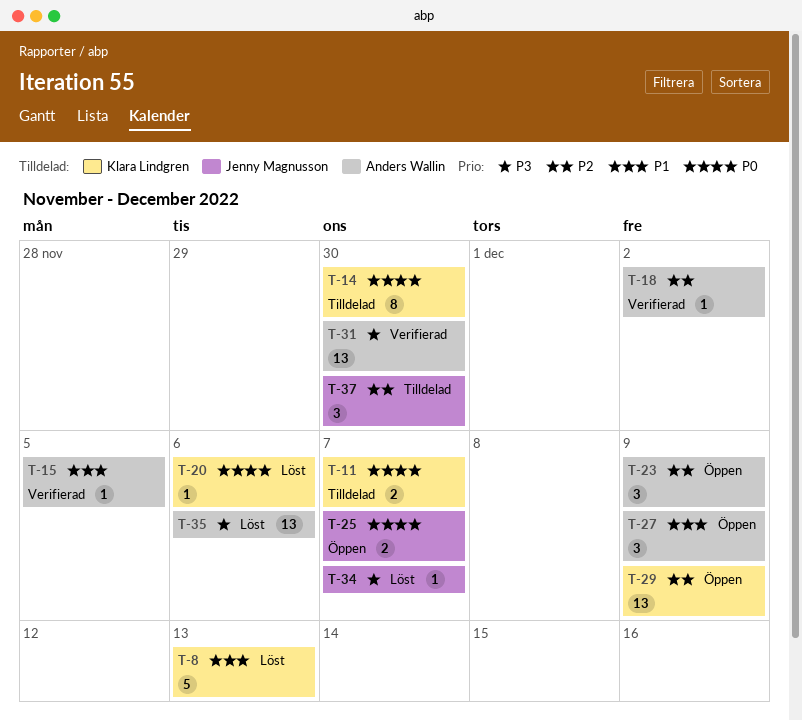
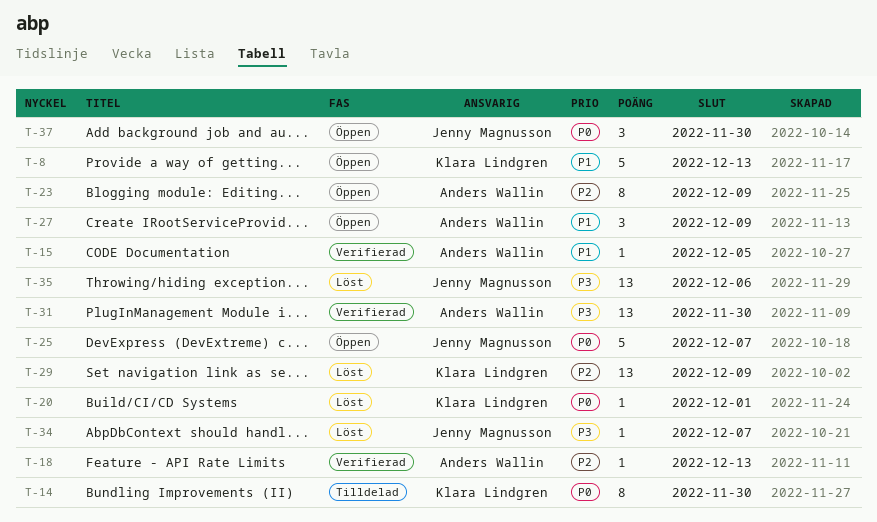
T-8, status: Löst -> Öppen
T-11: present -> none
T-18, due: Dec 2 -> Dec 13
T-20, due: Dec 6 -> Dec 1
T-23, estimate: 3 -> 8
T-25, estimate: 2 -> 5
T-29, status: Öppen -> Löst
T-35, owner: Anders Wallin -> Jenny Magnusson
T-37, status: Tilldelad -> Öppen
T-37, priority: P2 -> P0

